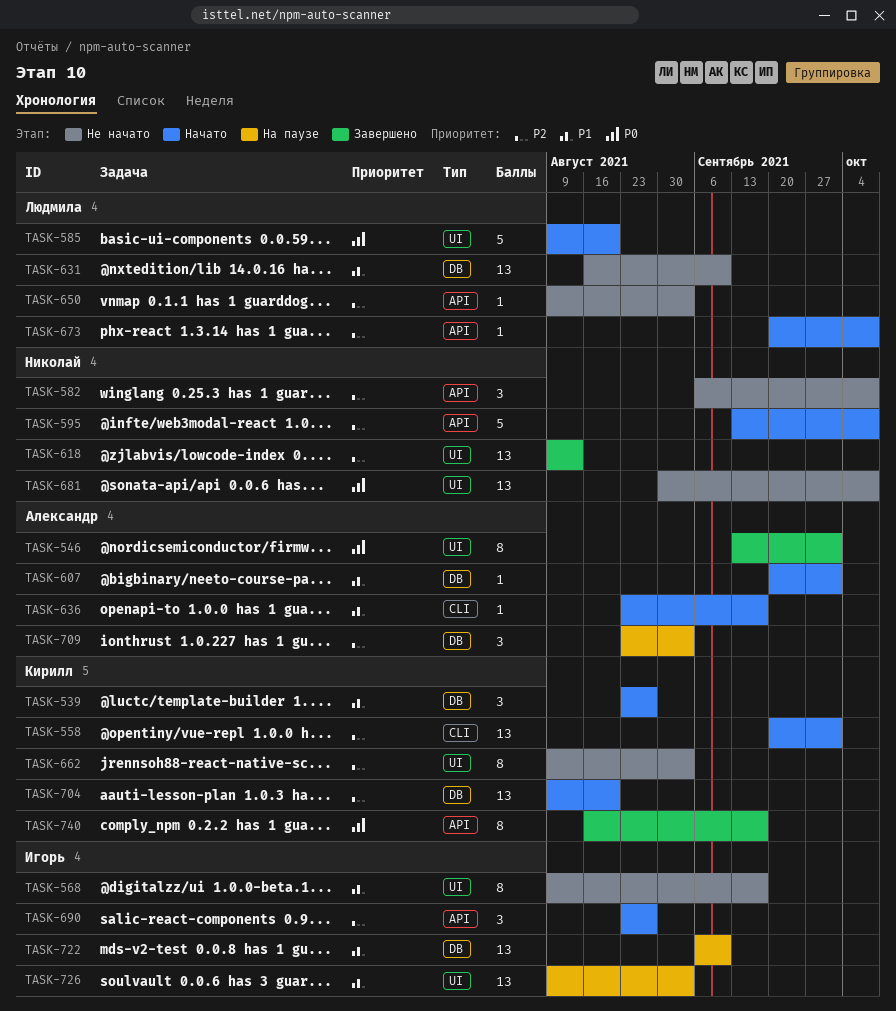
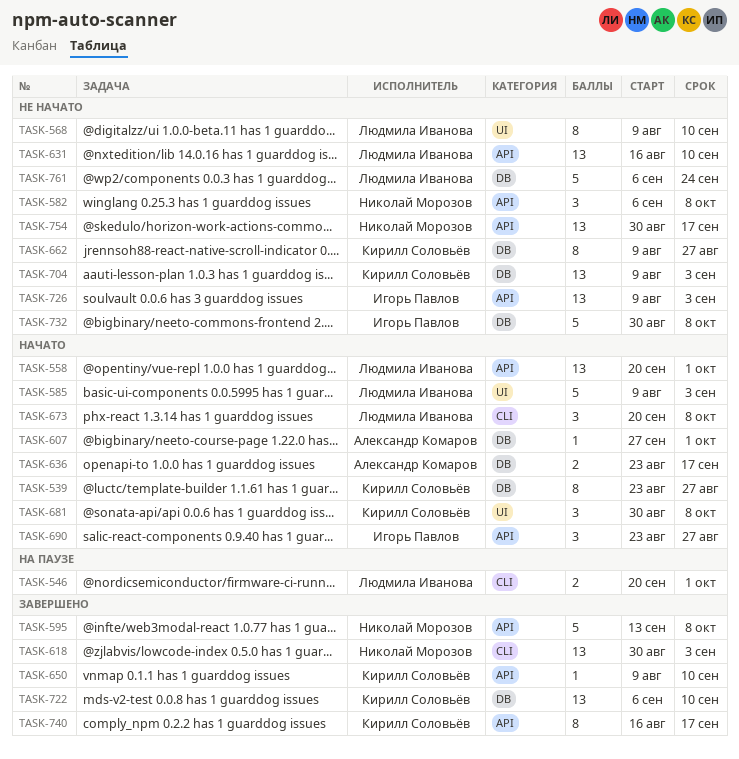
TASK-539, estimate: 3 -> 8
TASK-546, status: Завершено -> На паузе
TASK-546, owner: Александр Комаров -> Людмила Иванова
TASK-546, label: UI -> CLI
TASK-546, estimate: 8 -> 2
TASK-546, start: Sep 13 -> Sep 20
TASK-558, owner: Кирилл Соловьёв -> Людмила Иванова
TASK-558, label: CLI -> API
TASK-568, owner: Игорь Павлов -> Людмила Иванова
TASK-568, due: Sep 17 -> Sep 10
TASK-585, due: Aug 20 -> Sep 3
TASK-595, status: Начато -> Завершено
TASK-607, start: Sep 20 -> Sep 27
TASK-618, label: UI -> CLI
TASK-618, start: Aug 9 -> Aug 30
TASK-618, due: Aug 13 -> Sep 3
TASK-631, label: DB -> API
TASK-636, label: CLI -> DB
TASK-636, estimate: 1 -> 2
TASK-650, status: Не начато -> Завершено
TASK-650, owner: Людмила Иванова -> Кирилл Соловьёв
TASK-650, due: Sep 3 -> Sep 10
TASK-662, label: UI -> DB
TASK-662, due: Sep 3 -> Aug 27
TASK-673, label: API -> CLI
TASK-673, estimate: 1 -> 3
TASK-681, status: Не начато -> Начато
TASK-681, owner: Николай Морозов -> Кирилл Соловьёв
TASK-681, estimate: 13 -> 3
TASK-704, status: Начато -> Не начато
TASK-704, due: Aug 20 -> Sep 3
TASK-709: present -> none
TASK-722, status: На паузе -> Завершено
TASK-722, owner: Игорь Павлов -> Кирилл Соловьёв
TASK-726, status: На паузе -> Не начато
TASK-726, label: UI -> API
TASK-732: none -> present
TASK-754: none -> present
TASK-761: none -> present

